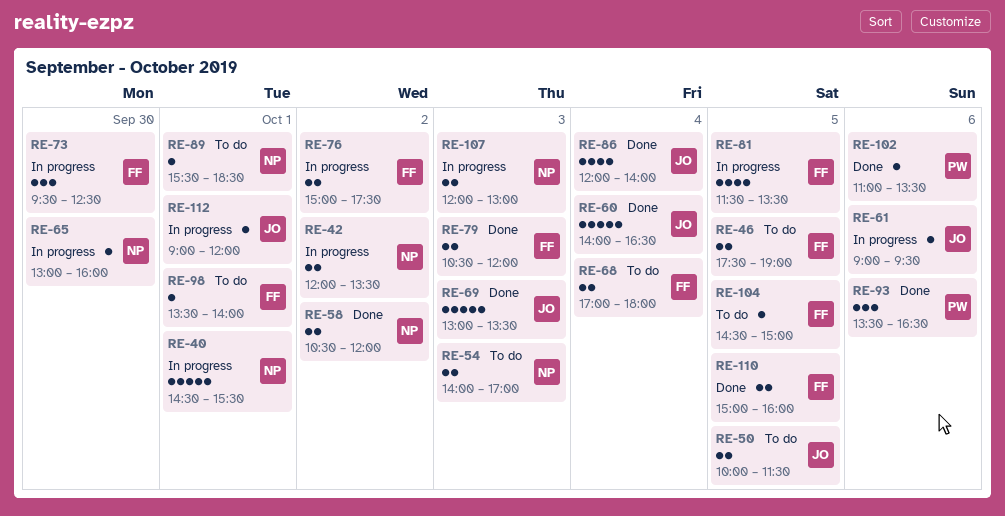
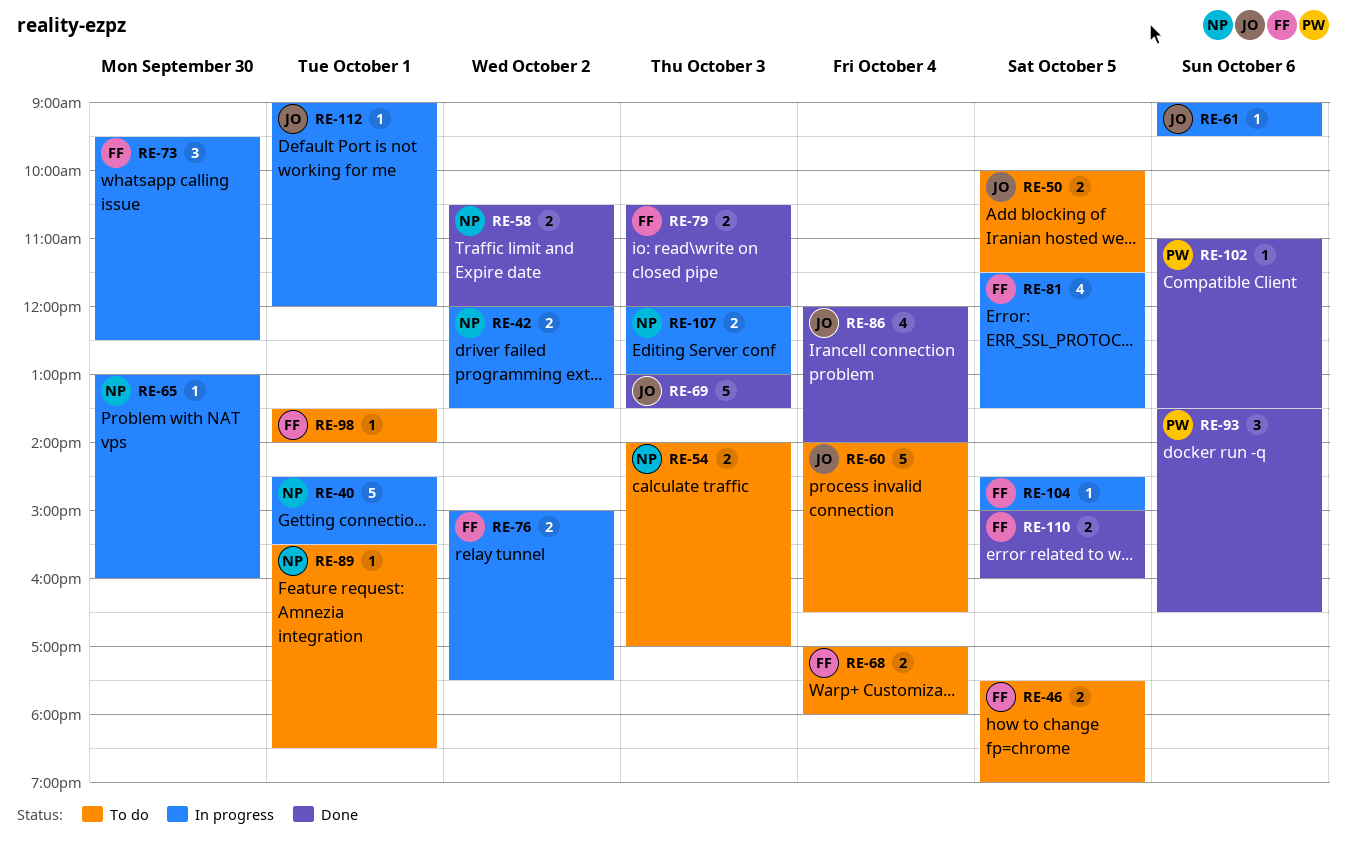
RE-60, status: Done -> To do
RE-104, status: To do -> In progress

